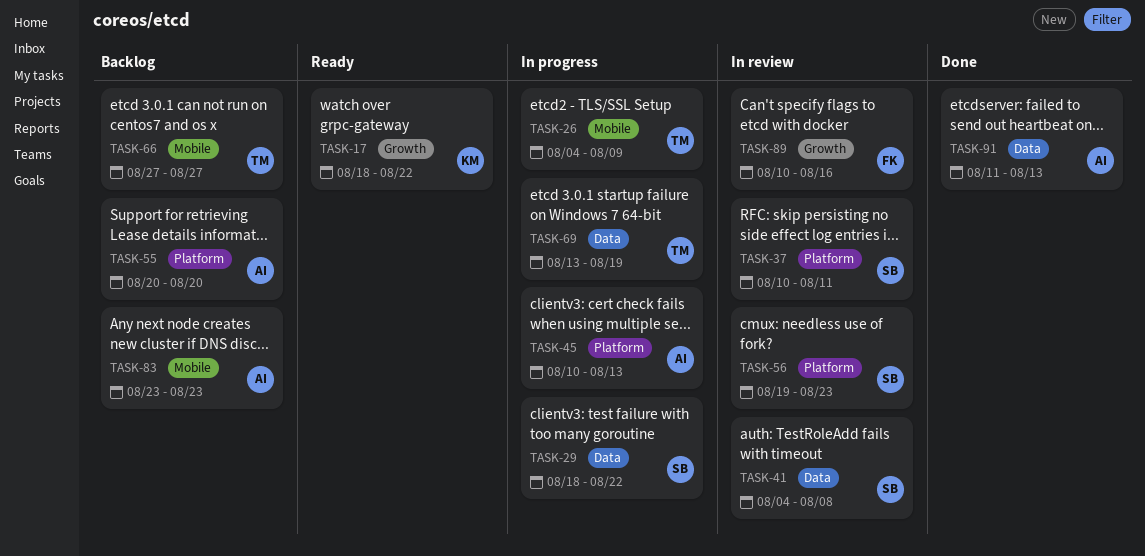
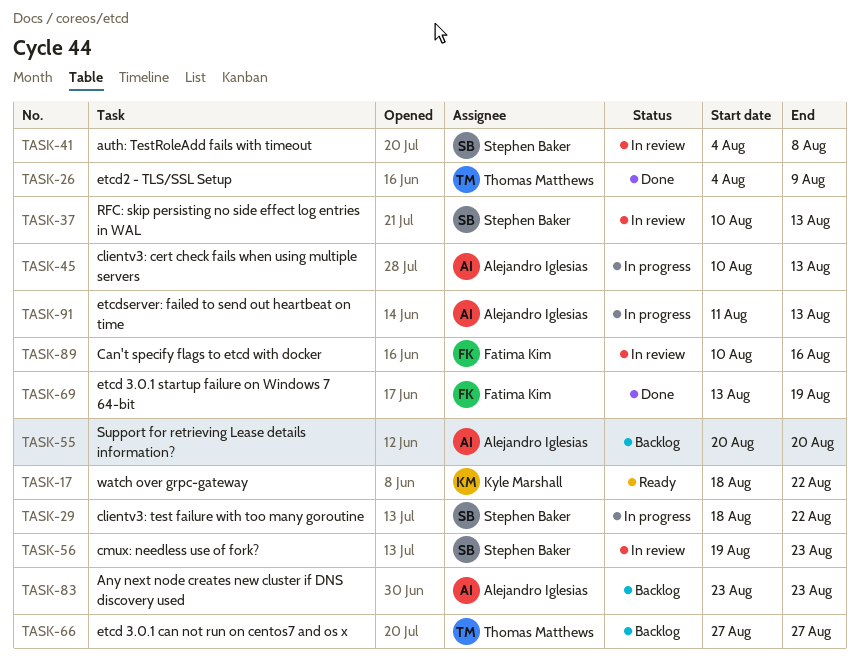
TASK-26, status: In progress -> Done
TASK-37, due: Aug 11 -> Aug 13
TASK-69, status: In progress -> Done
TASK-69, owner: Thomas Matthews -> Fatima Kim
TASK-91, status: Done -> In progress

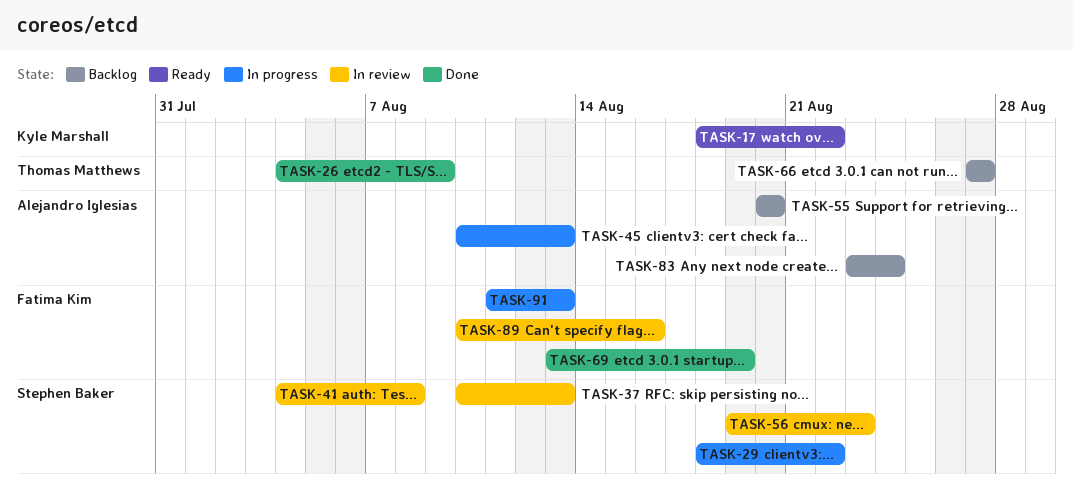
TASK-83, due: Aug 23 -> Aug 24
TASK-91, owner: Alejandro Iglesias -> Fatima Kim

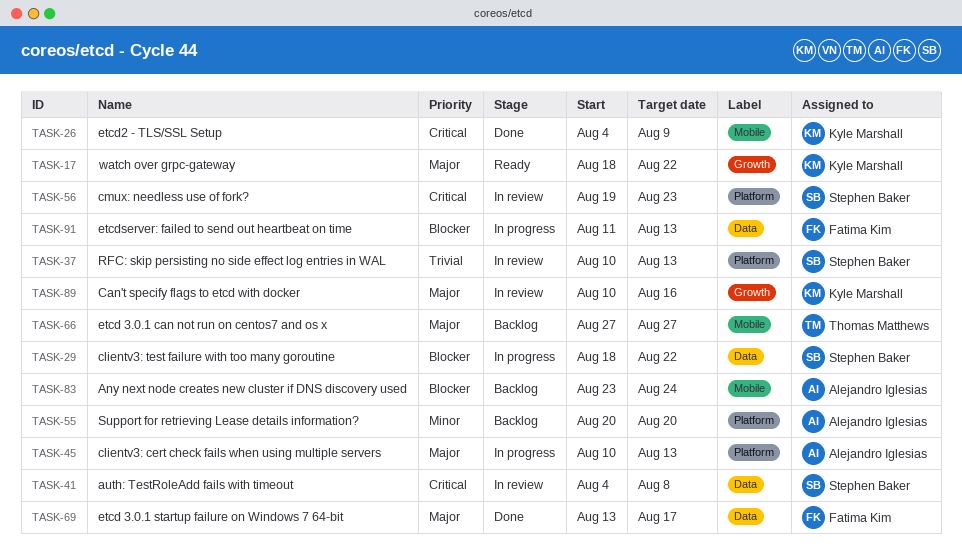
TASK-26, owner: Thomas Matthews -> Kyle Marshall
TASK-69, due: Aug 19 -> Aug 17
TASK-89, owner: Fatima Kim -> Kyle Marshall

